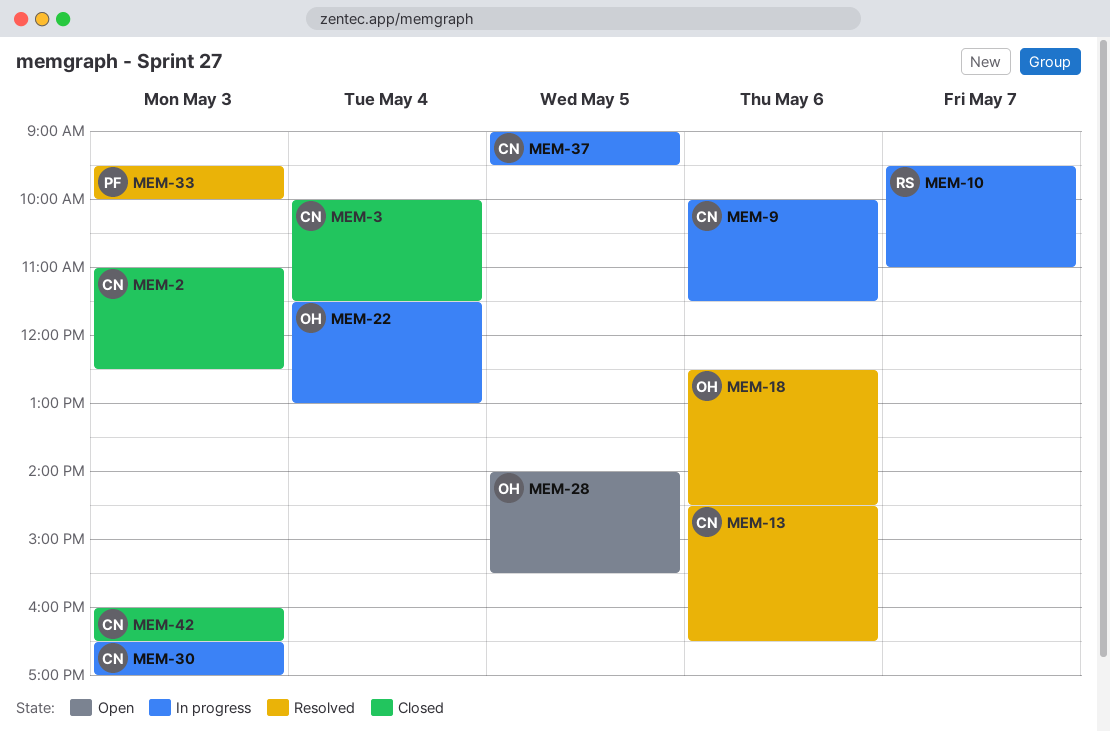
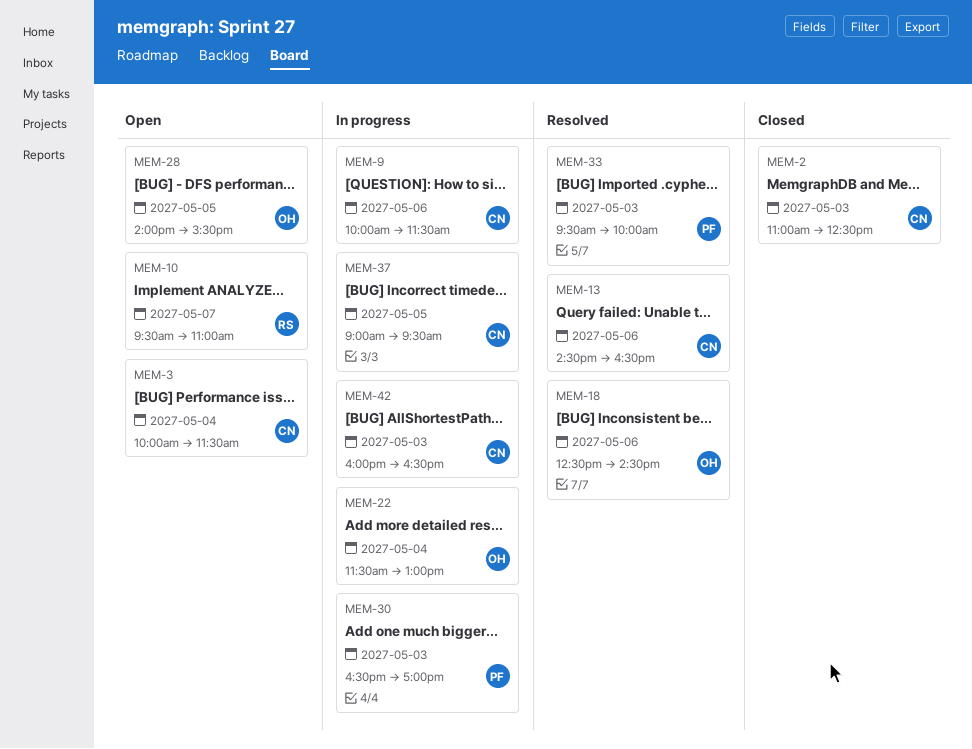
MEM-3, status: Closed -> Open
MEM-10, status: In progress -> Open
MEM-30, owner: CN -> PF
MEM-42, status: Closed -> In progress

